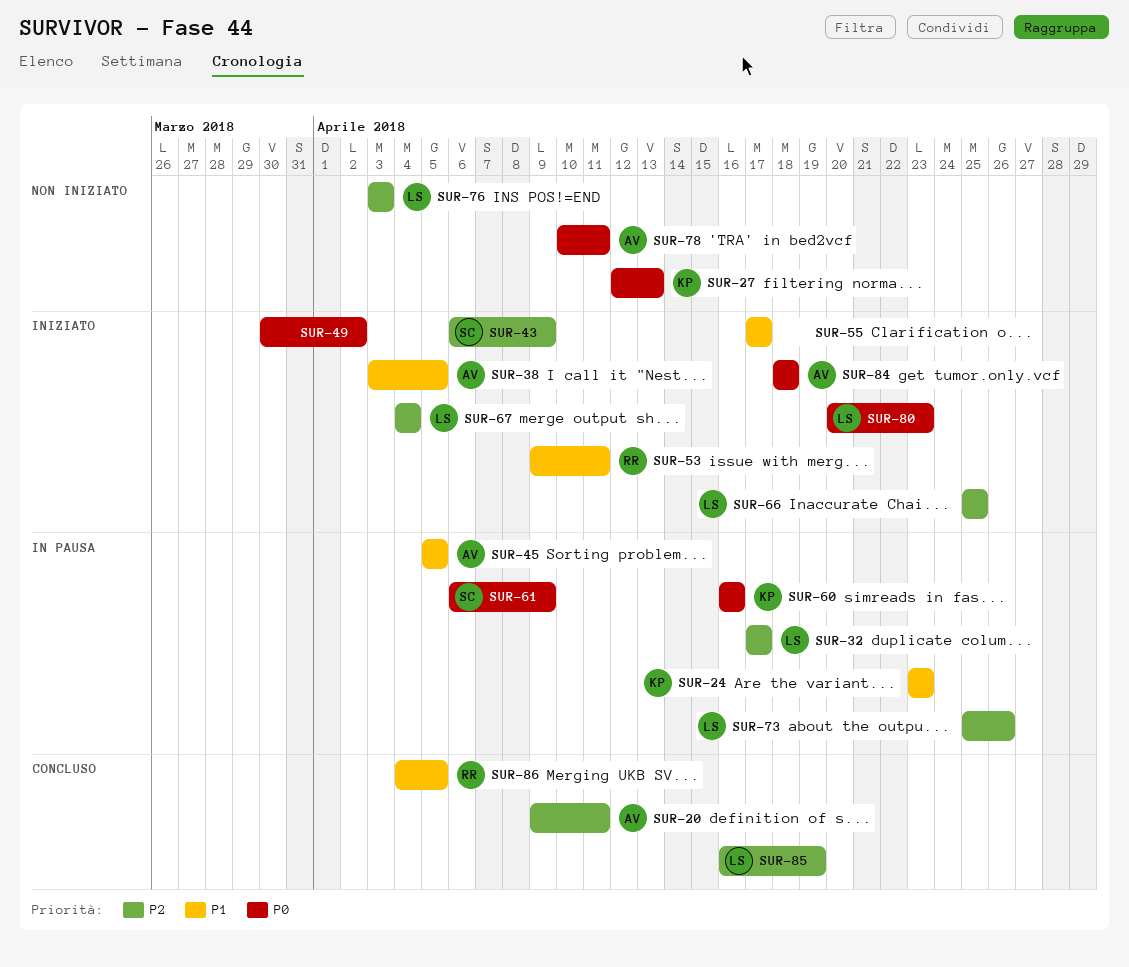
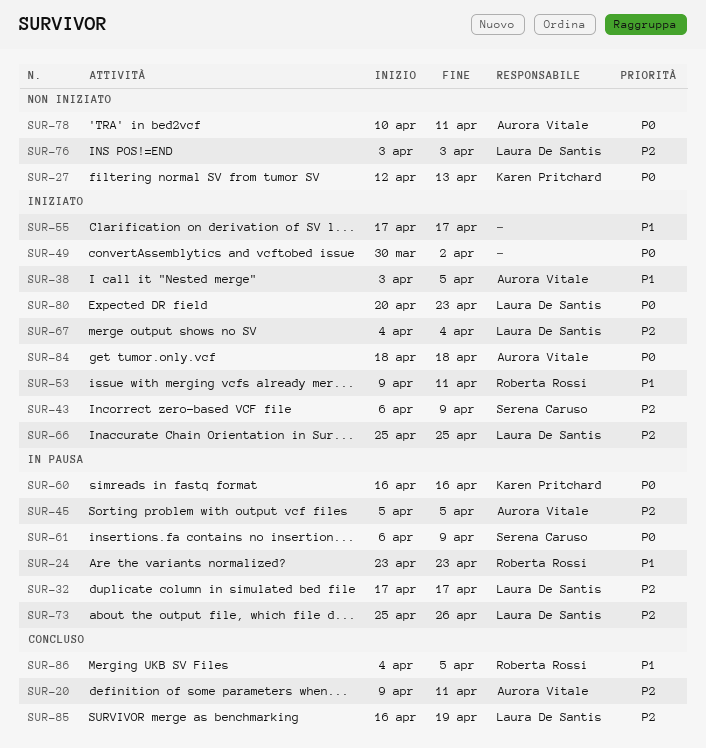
SUR-24, owner: Karen Pritchard -> Roberta Rossi
SUR-45, priority: P1 -> P2

